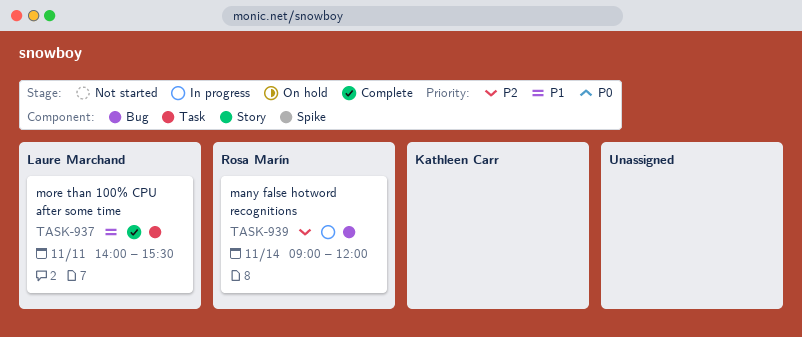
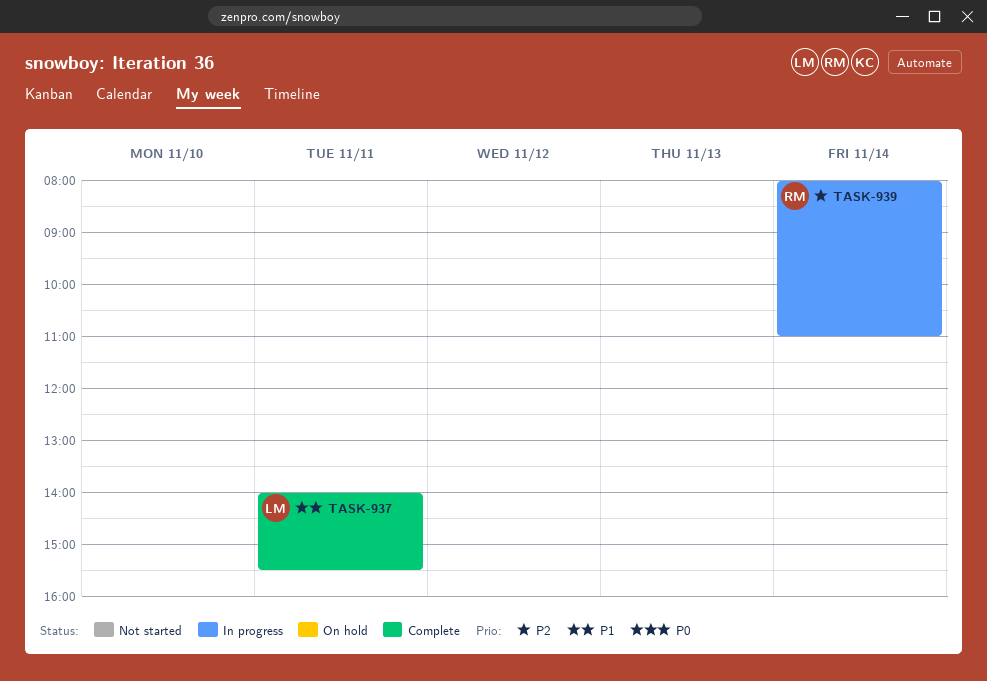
TASK-939, begins: 09:00 -> 08:00
TASK-939, ends: 12:00 -> 11:00

